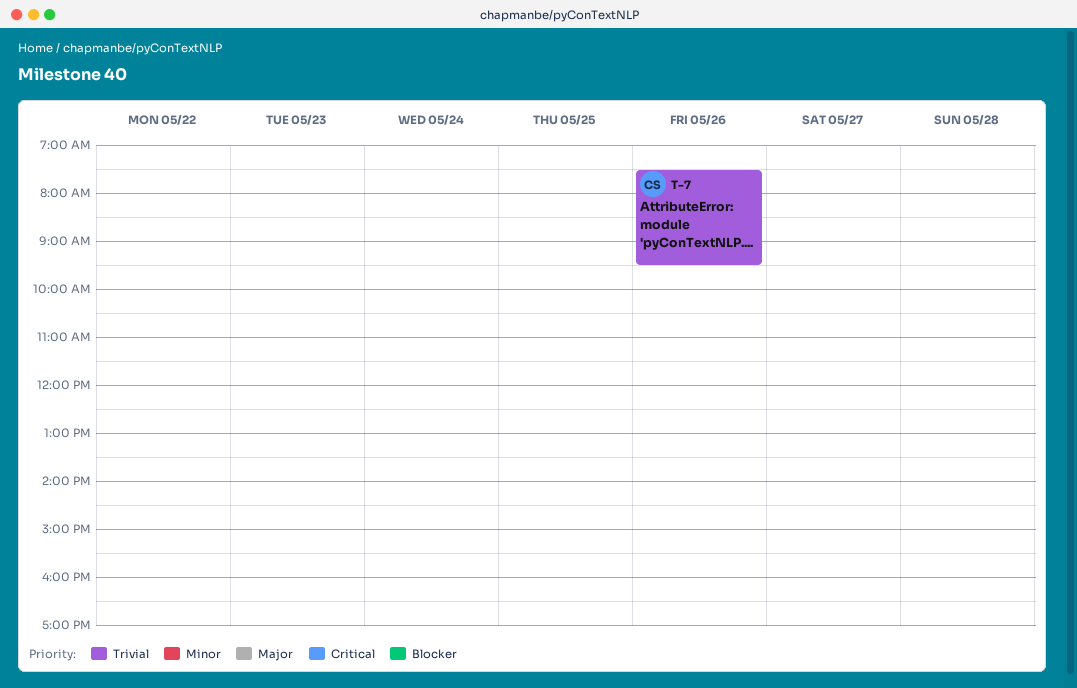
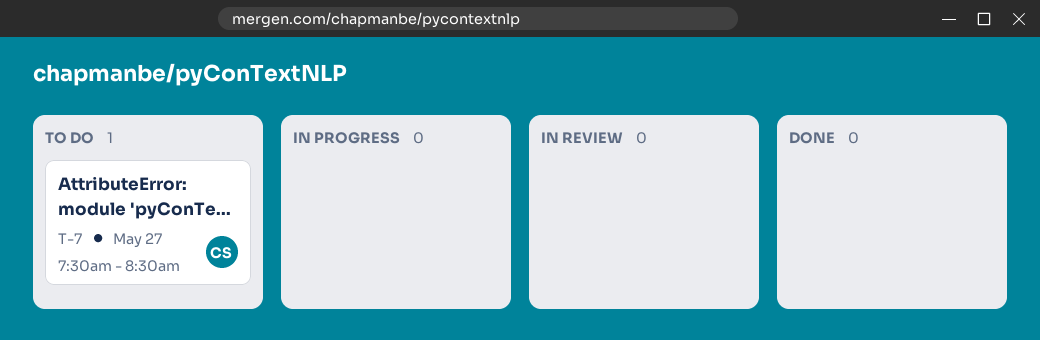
T-7, day: May 26 -> May 27
T-7, ends: 09:30 -> 08:30

